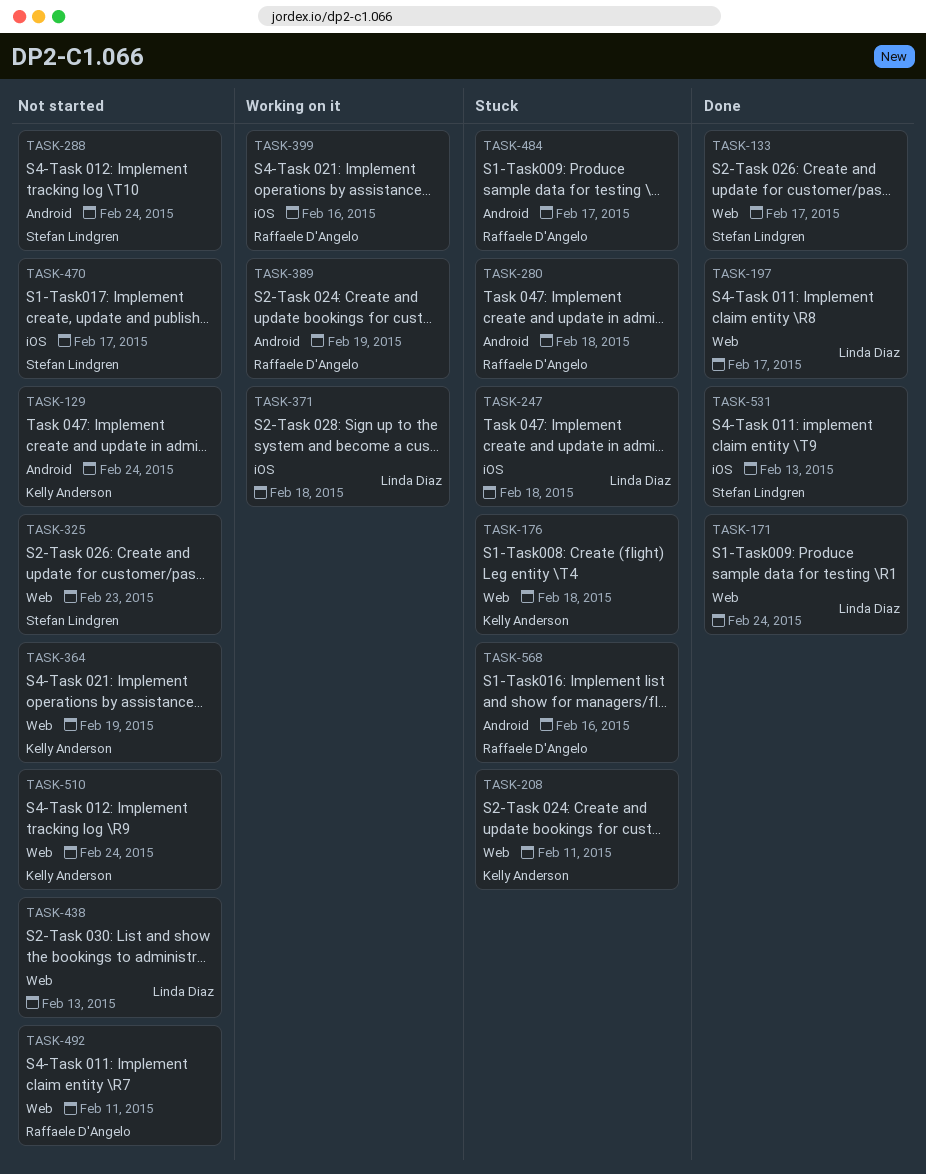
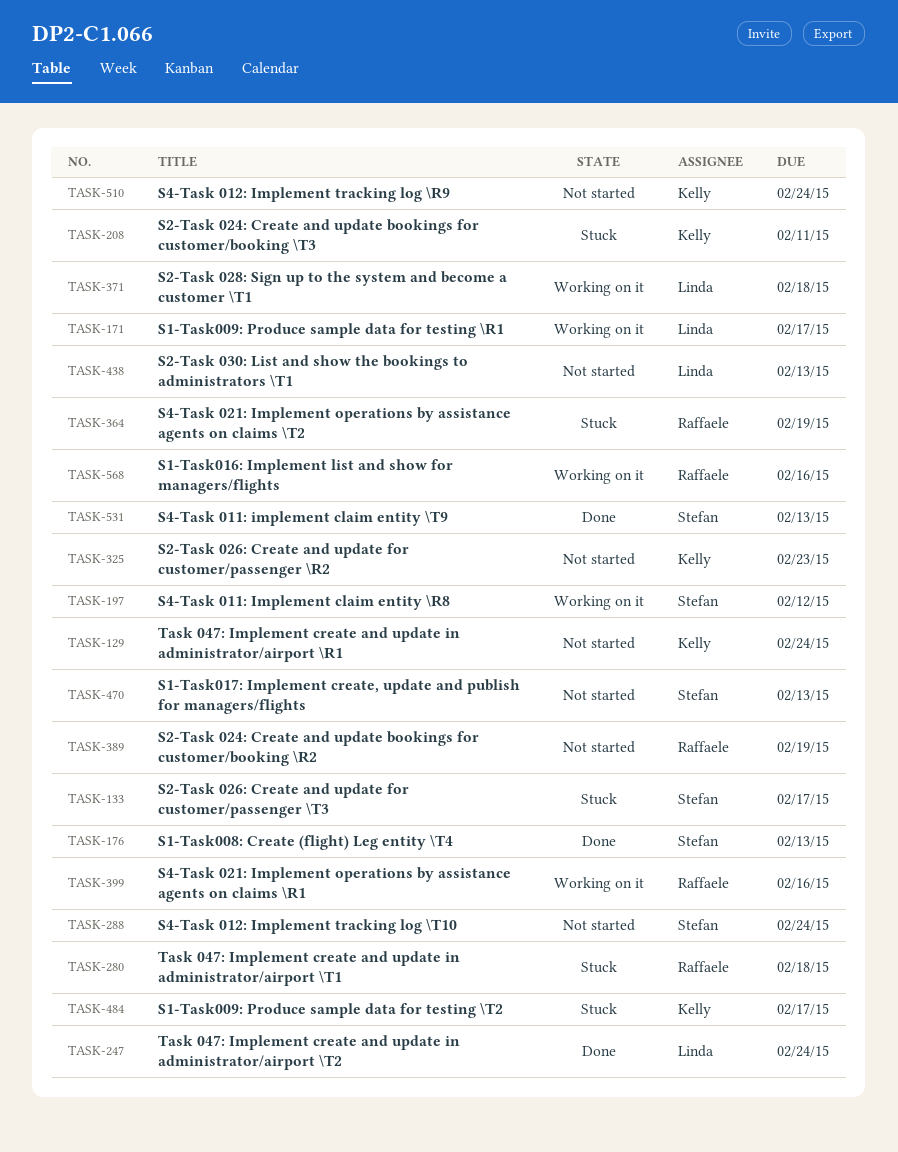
TASK-133, status: Done -> Stuck
TASK-171, status: Done -> Working on it
TASK-171, due: Feb 24 -> Feb 17
TASK-176, status: Stuck -> Done
TASK-176, owner: Kelly Anderson -> Stefan Lindgren
TASK-176, due: Feb 18 -> Feb 13
TASK-197, status: Done -> Working on it
TASK-197, owner: Linda Diaz -> Stefan Lindgren
TASK-197, due: Feb 17 -> Feb 12
TASK-247, status: Stuck -> Done
TASK-247, due: Feb 18 -> Feb 24
TASK-325, owner: Stefan Lindgren -> Kelly Anderson
TASK-364, status: Not started -> Stuck
TASK-364, owner: Kelly Anderson -> Raffaele D'Angelo
TASK-389, status: Working on it -> Not started
TASK-470, due: Feb 17 -> Feb 13
TASK-484, owner: Raffaele D'Angelo -> Kelly Anderson
TASK-492: present -> none
TASK-568, status: Stuck -> Working on it

